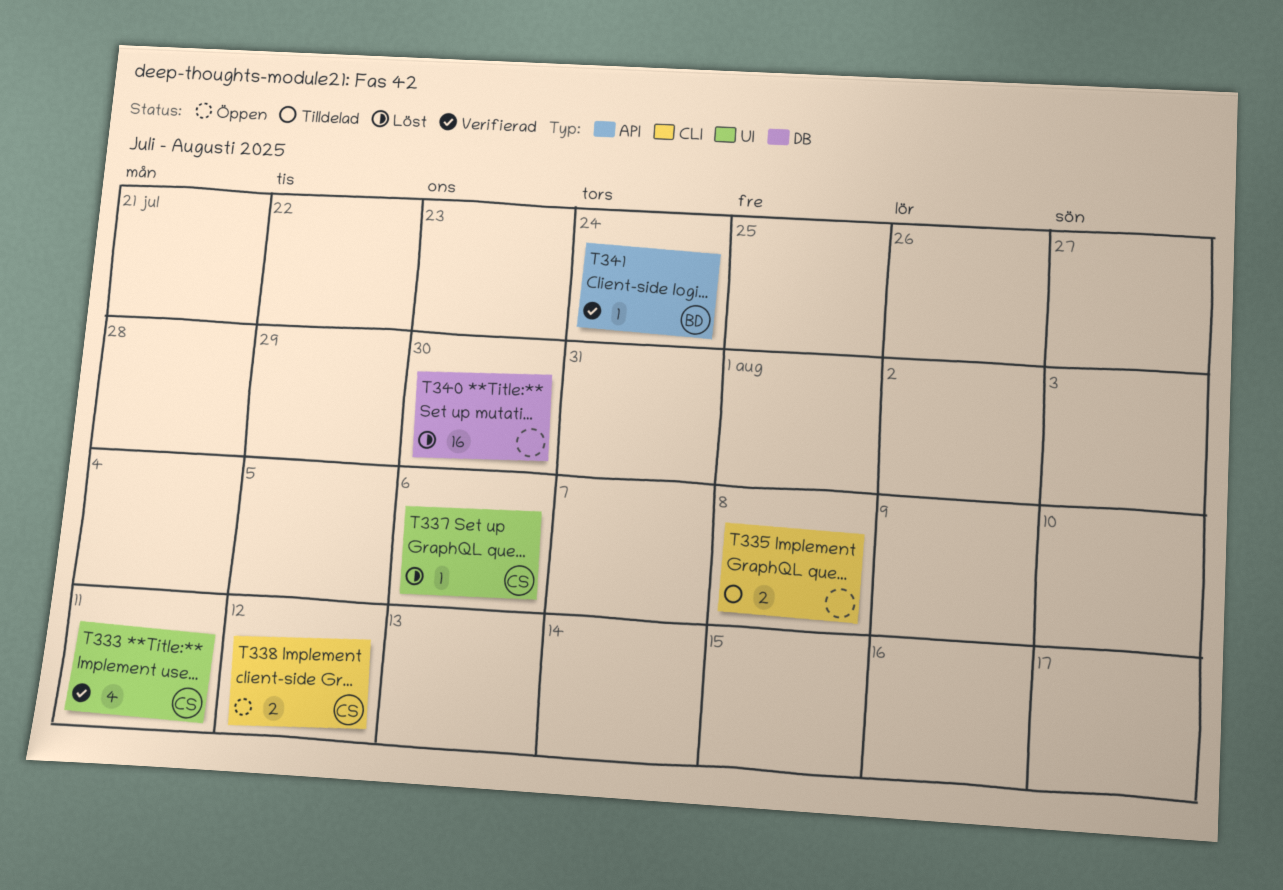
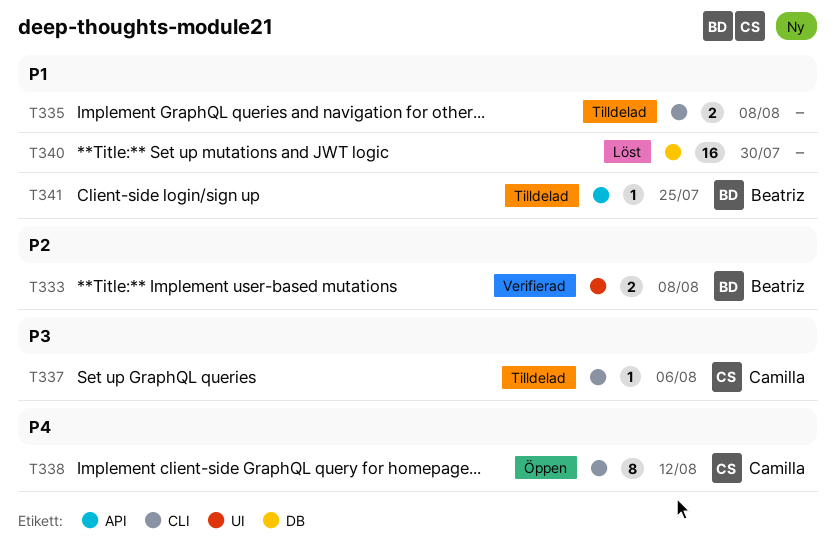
T333, owner: Camilla -> Beatriz
T333, estimate: 4 -> 2
T333, due: Aug 11 -> Aug 8
T337, status: Löst -> Tilldelad
T337, label: UI -> CLI
T338, estimate: 2 -> 8
T341, status: Verifierad -> Tilldelad
T341, due: Jul 24 -> Jul 25

